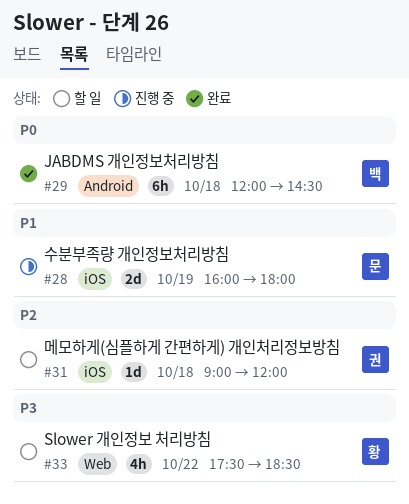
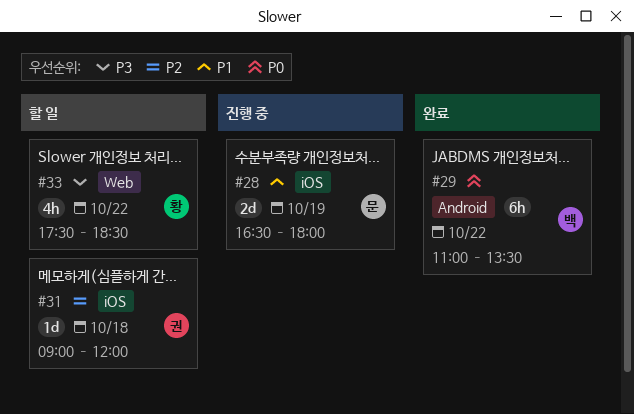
#28, begins: 16:00 -> 16:30
#29, day: Oct 18 -> Oct 22
#29, begins: 12:00 -> 11:00
#29, ends: 14:30 -> 13:30

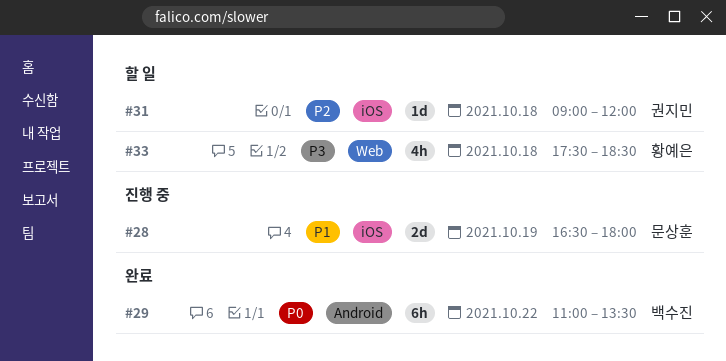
#33, day: Oct 22 -> Oct 18

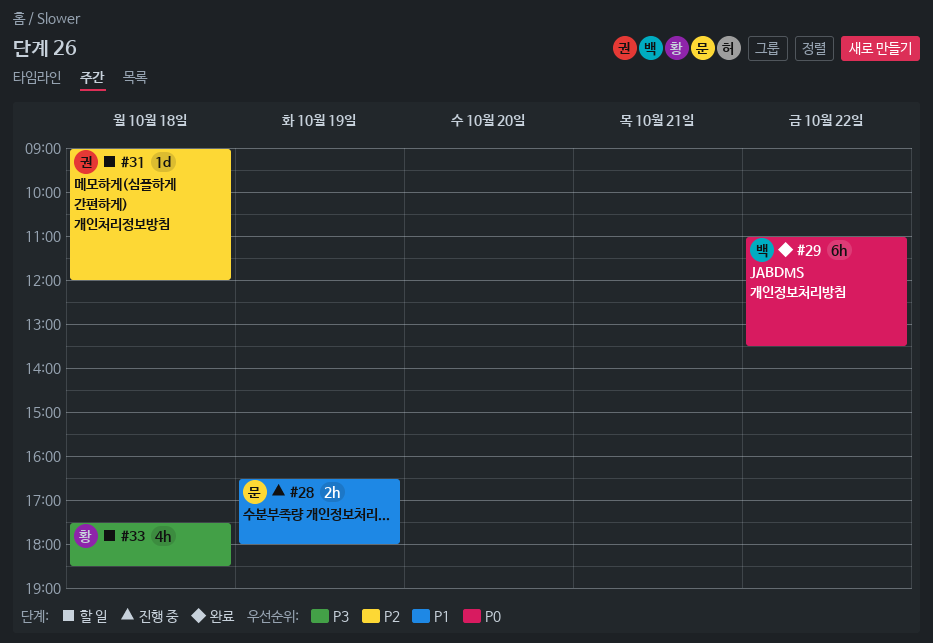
#28, estimate: 2d -> 2h

